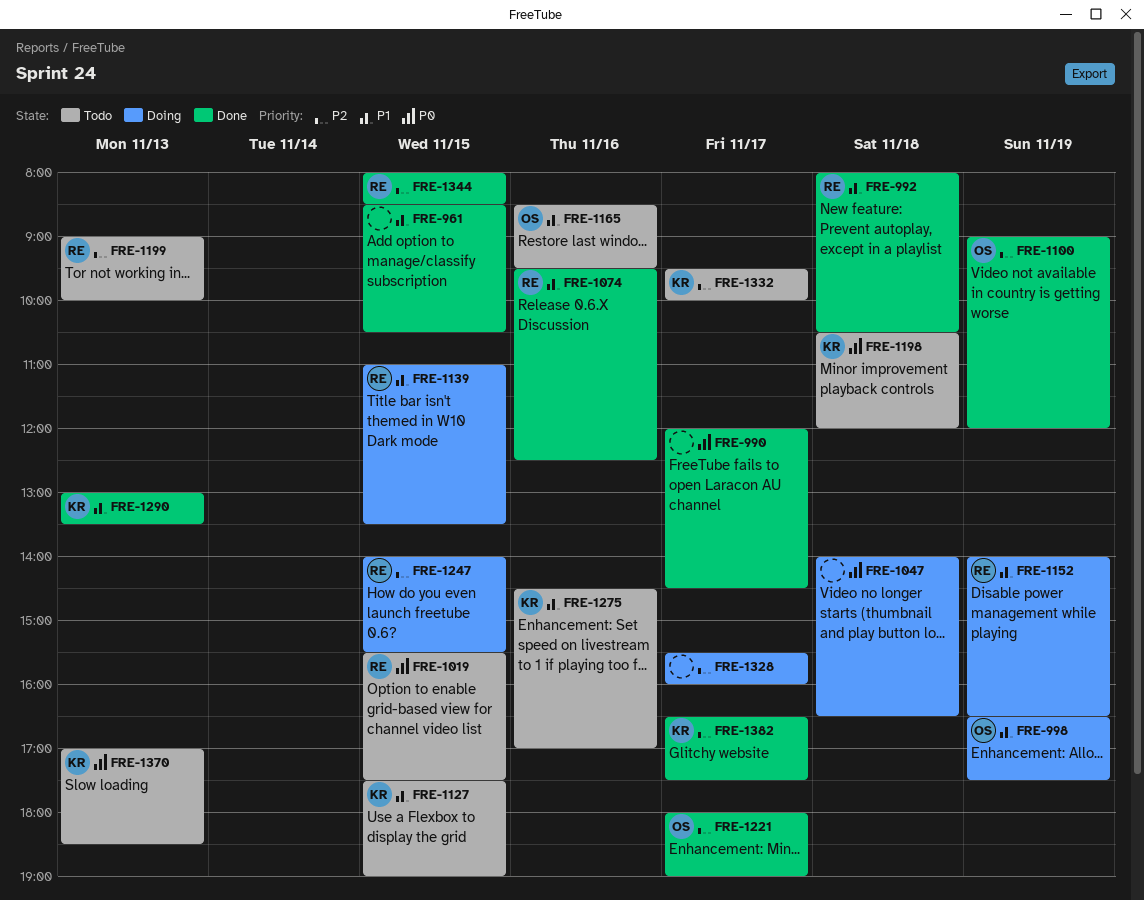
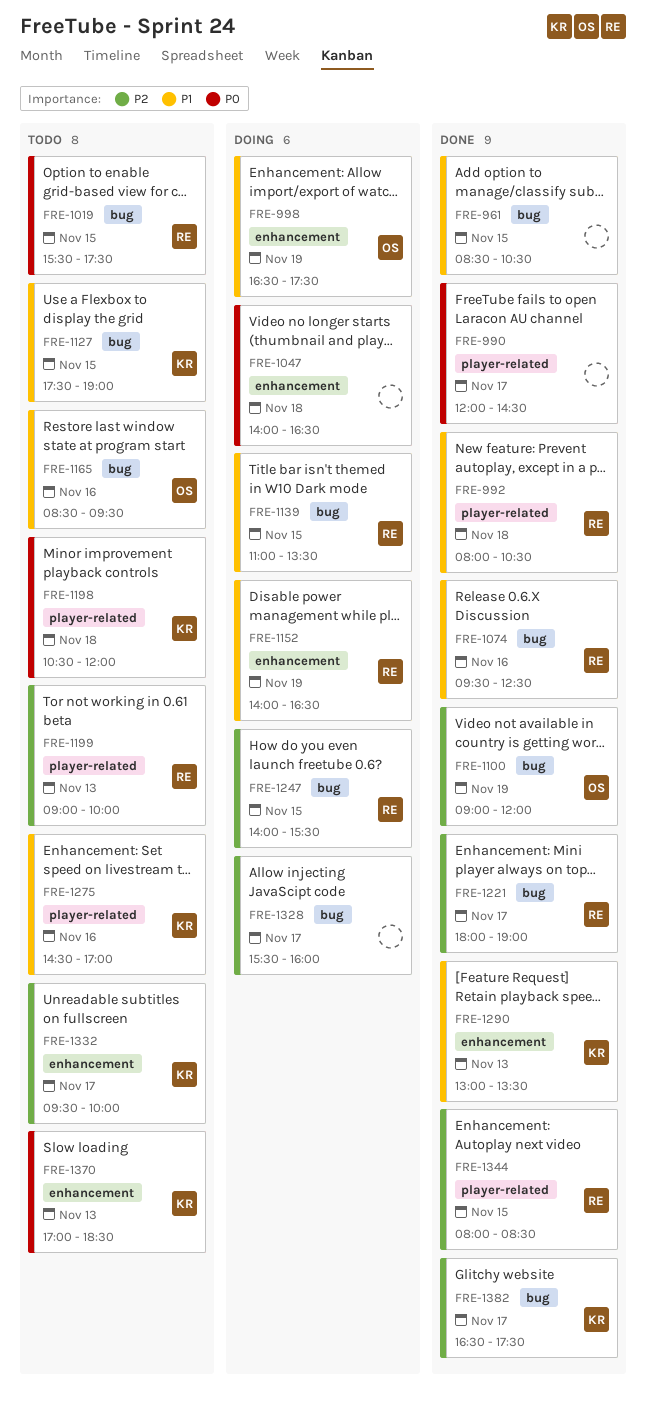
FRE-1221, owner: OS -> RE

